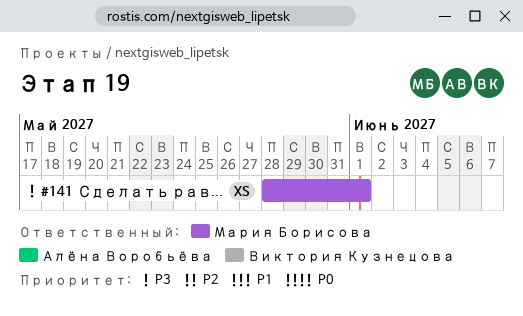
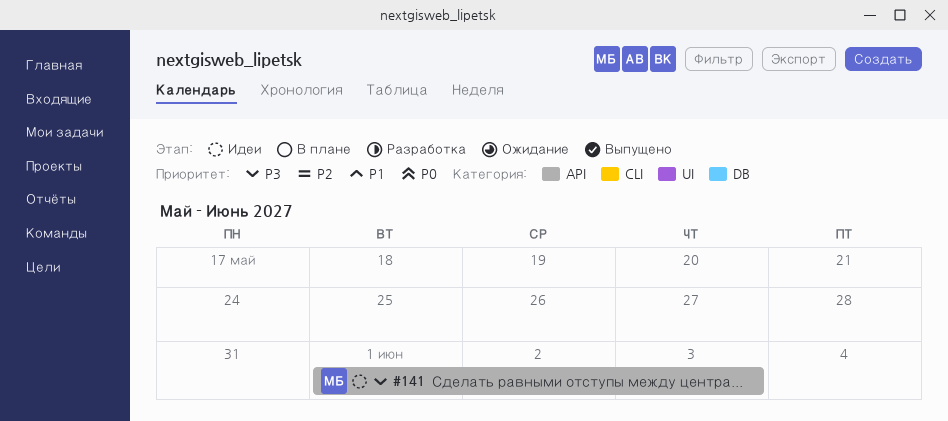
#141, start: May 28 -> Jun 1
#141, due: Jun 1 -> Jun 3

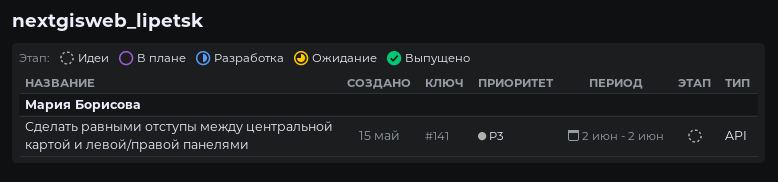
#141, start: Jun 1 -> Jun 2
#141, due: Jun 3 -> Jun 2

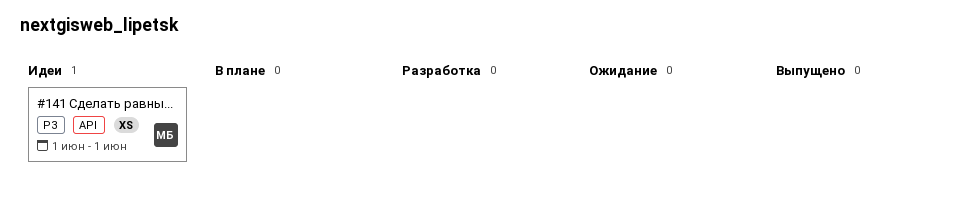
#141, start: Jun 2 -> Jun 1
#141, due: Jun 2 -> Jun 1

